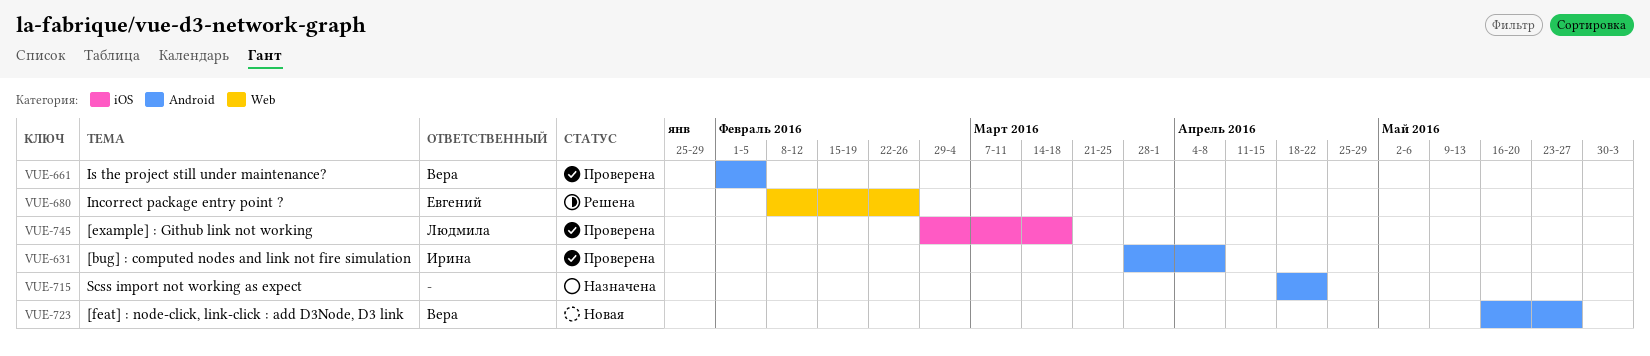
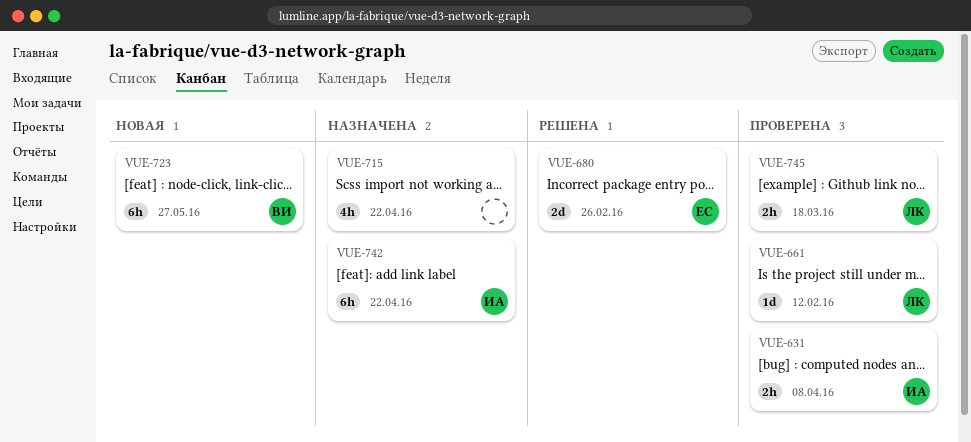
VUE-661, owner: Вера -> Людмила
VUE-661, due: Feb 5 -> Feb 12
VUE-742: none -> present

